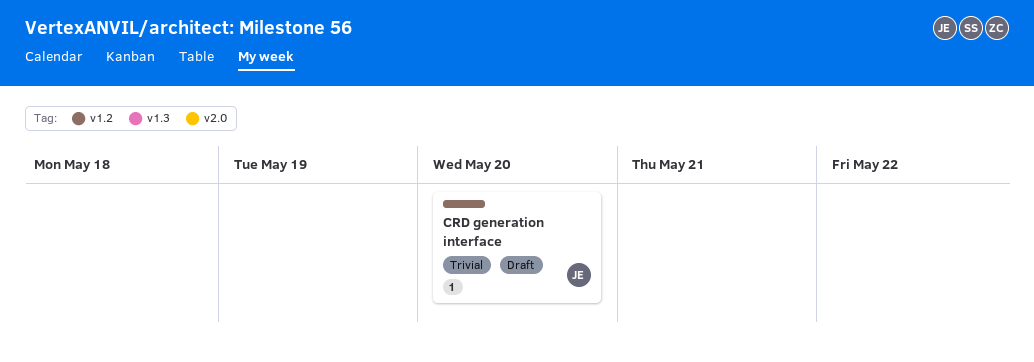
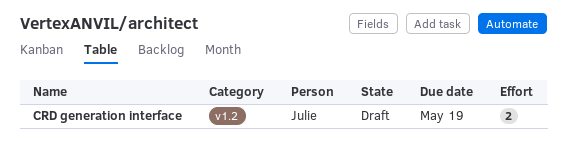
CRD generation interface, estimate: 1 -> 2
CRD generation interface, due: May 20 -> May 19

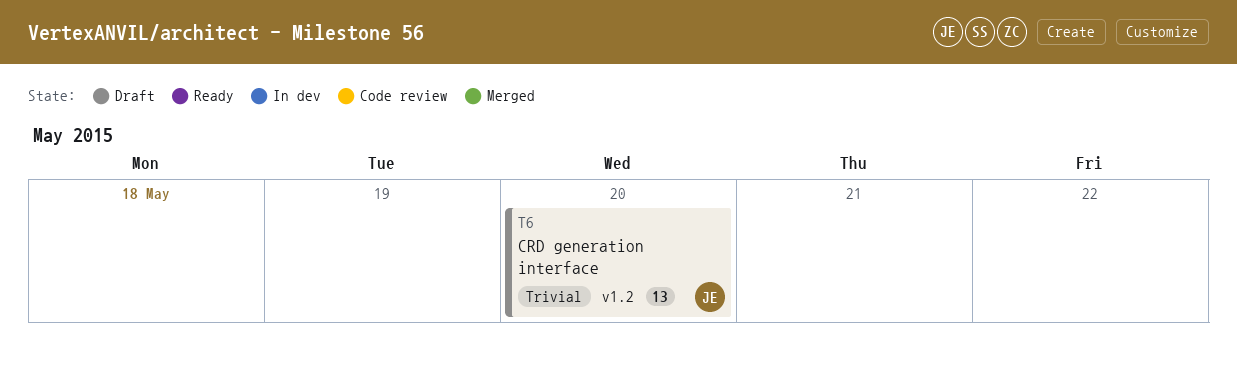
CRD generation interface, estimate: 2 -> 13
CRD generation interface, due: May 19 -> May 20

